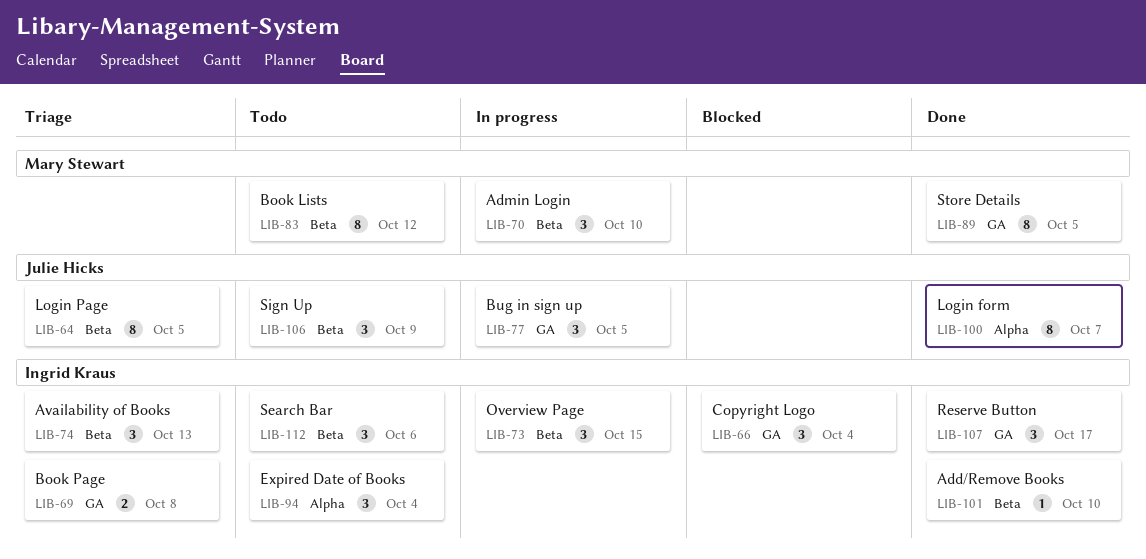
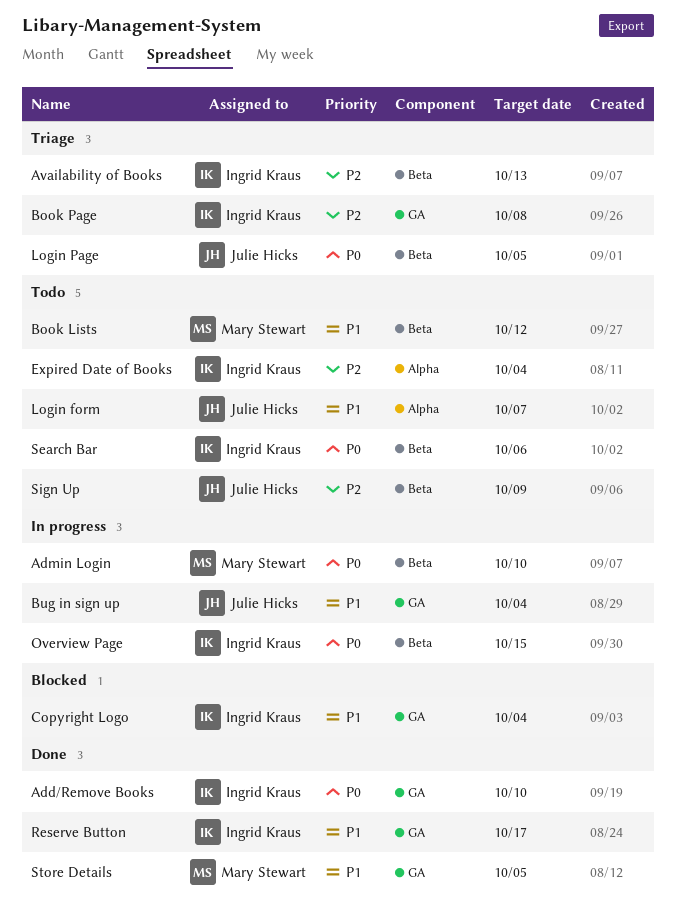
Add/Remove Books, label: Beta -> GA
Bug in sign up, due: Oct 5 -> Oct 4
Login form, status: Done -> Todo

